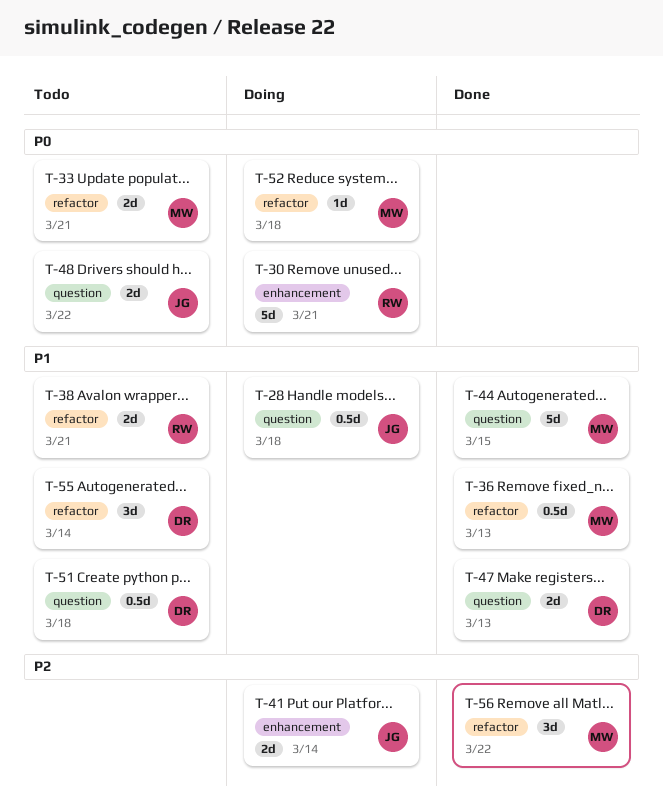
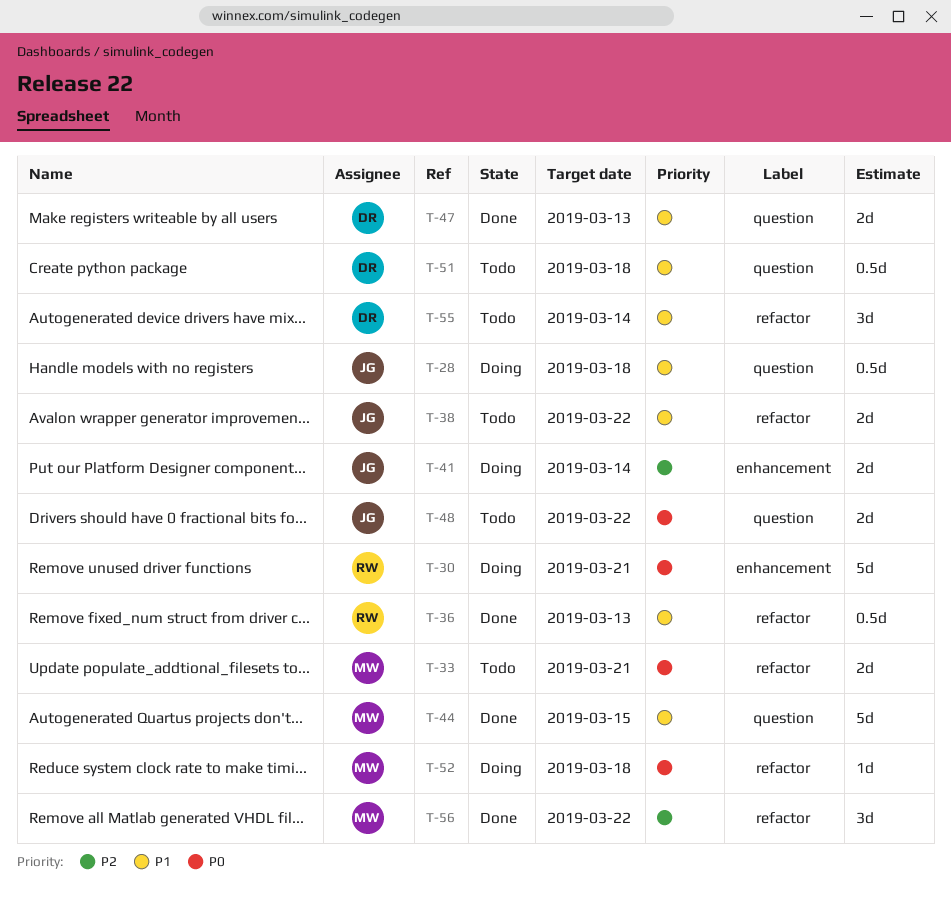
T-36, owner: MW -> RW
T-38, owner: RW -> JG
T-38, due: Mar 21 -> Mar 22

